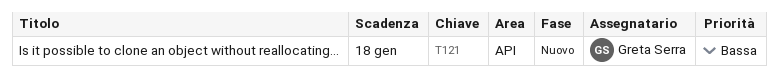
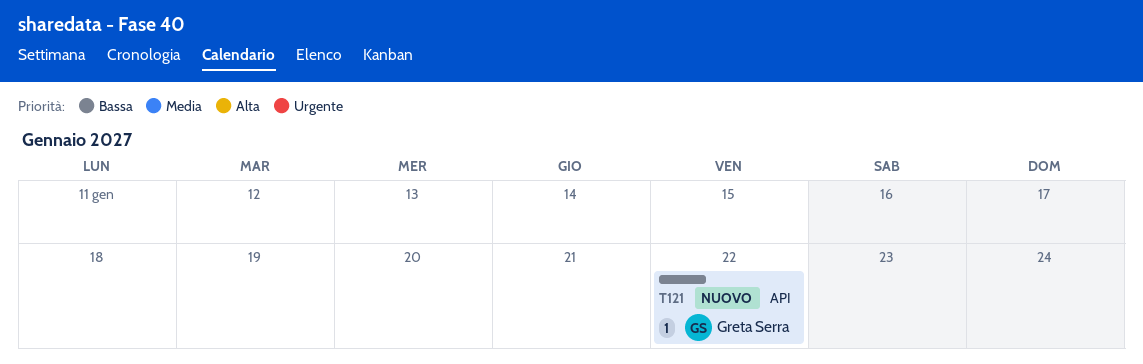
T121, due: Jan 18 -> Jan 22

